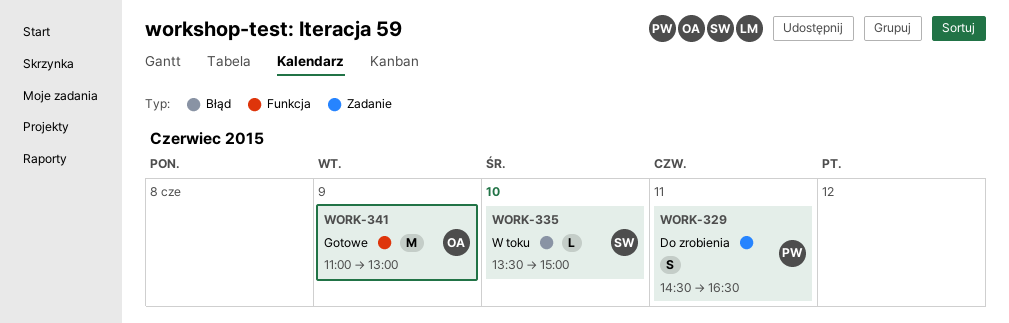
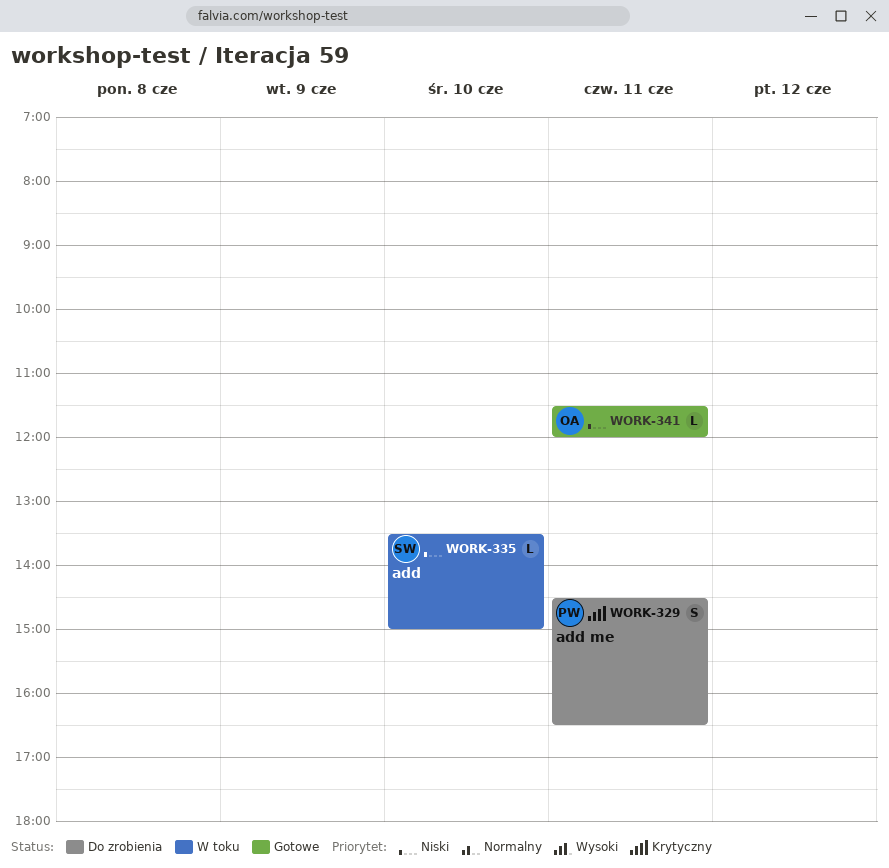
WORK-341, estimate: M -> L
WORK-341, day: Jun 9 -> Jun 11
WORK-341, begins: 11:00 -> 11:30
WORK-341, ends: 13:00 -> 12:00

